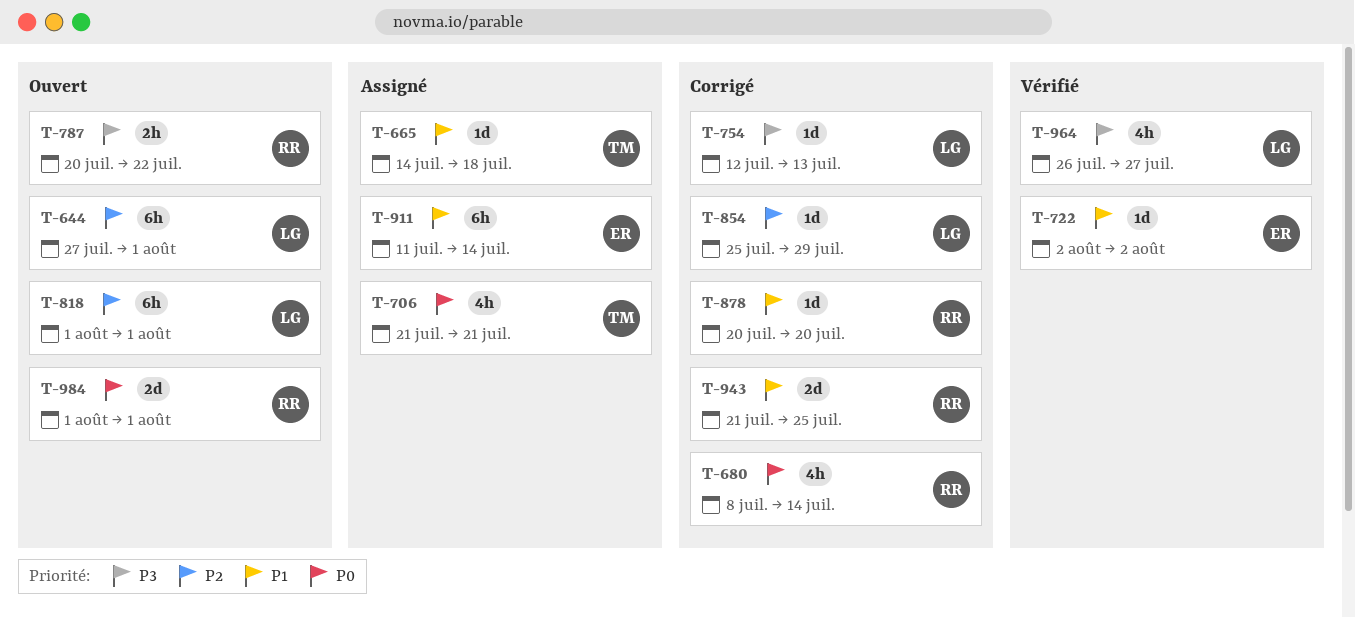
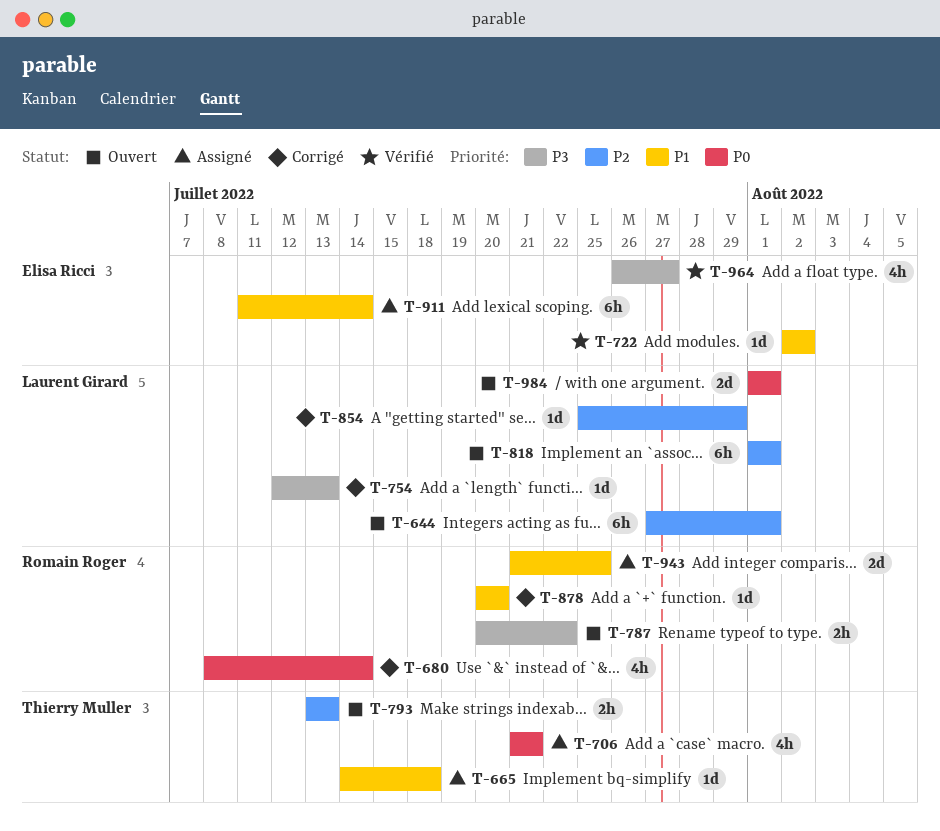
T-793: none -> present
T-943, status: Corrigé -> Assigné
T-964, owner: Laurent Girard -> Elisa Ricci
T-984, owner: Romain Roger -> Laurent Girard

